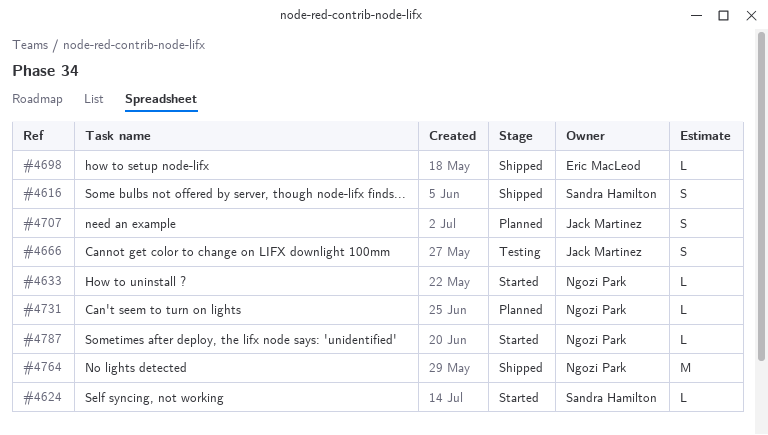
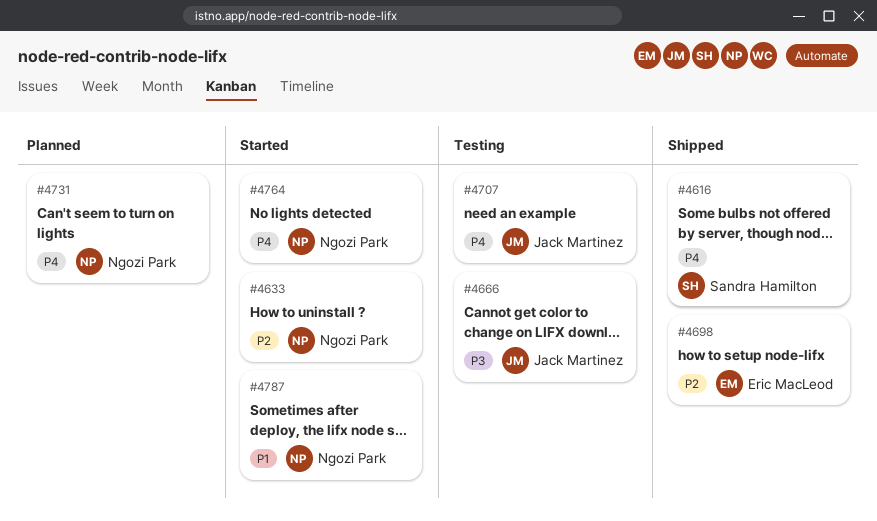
#4624: present -> none
#4707, status: Planned -> Testing
#4764, status: Shipped -> Started

